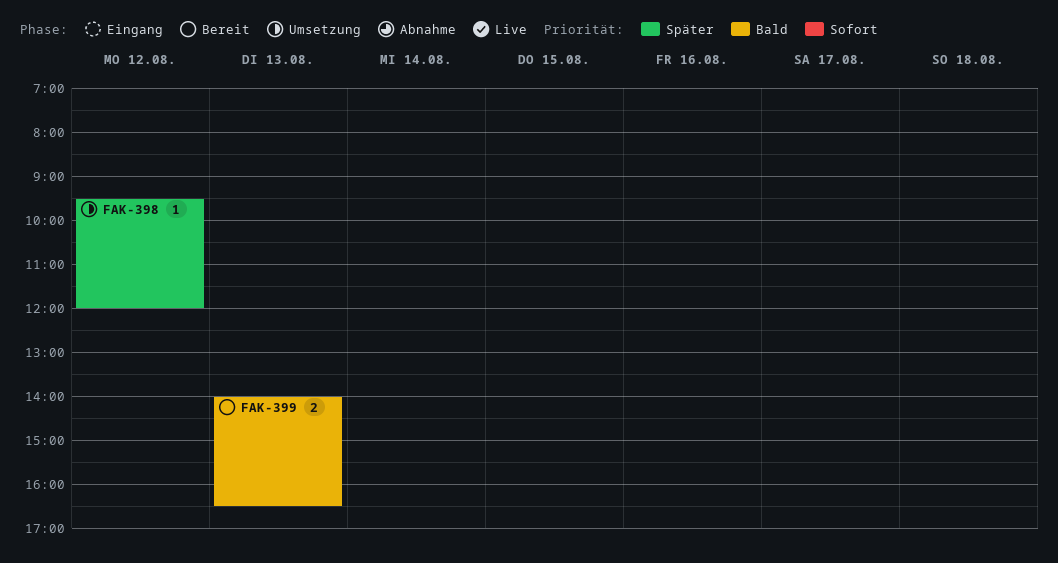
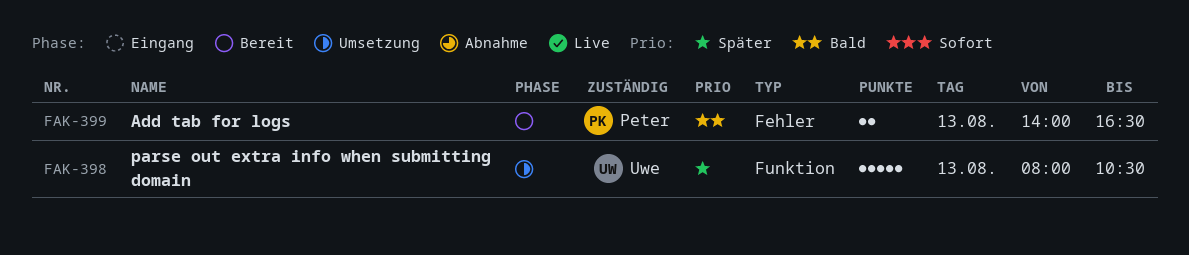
FAK-398, estimate: 1 -> 5
FAK-398, day: Aug 12 -> Aug 13
FAK-398, begins: 09:30 -> 08:00
FAK-398, ends: 12:00 -> 10:30

